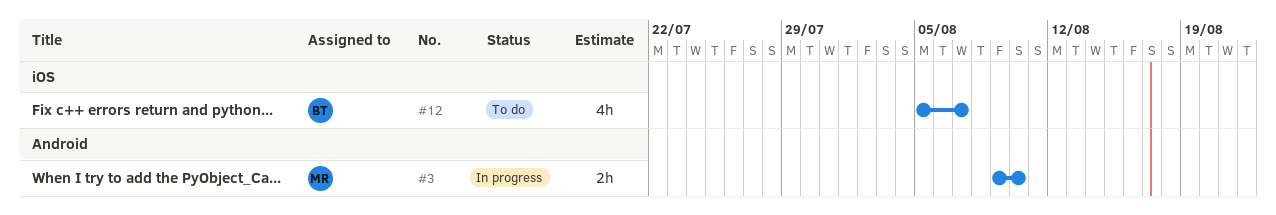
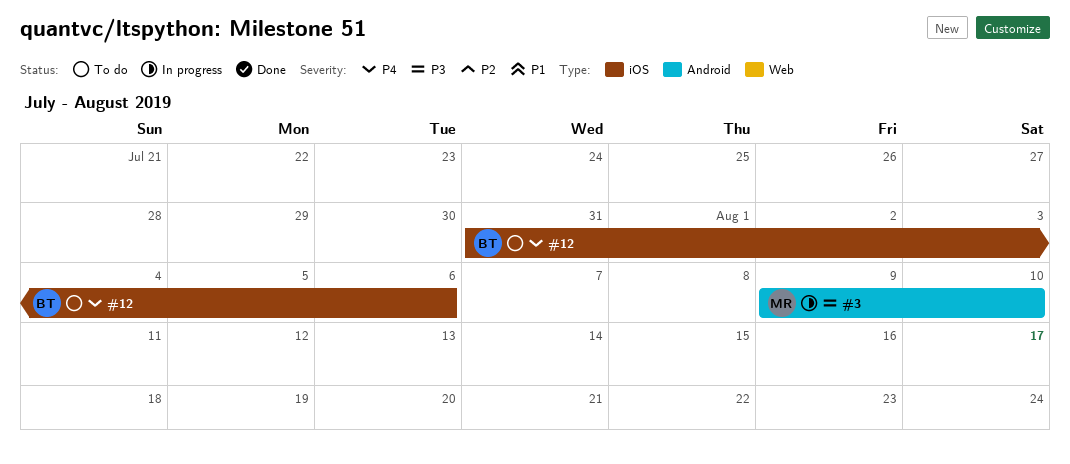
#12, start: Aug 5 -> Jul 31
#12, due: Aug 7 -> Aug 6

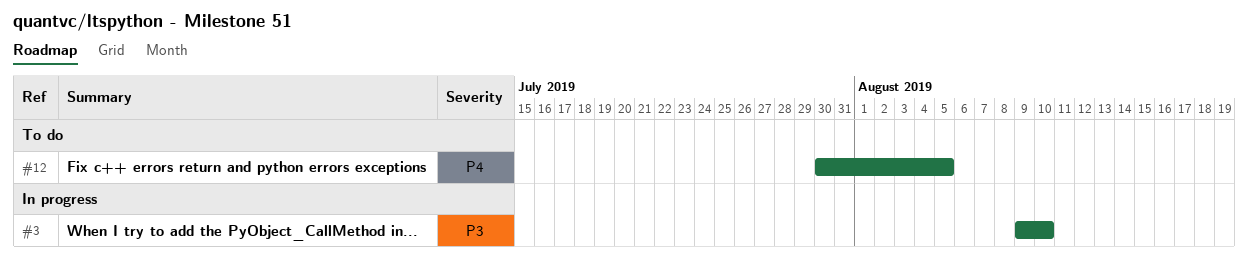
#12, start: Jul 31 -> Jul 30
#12, due: Aug 6 -> Aug 5

